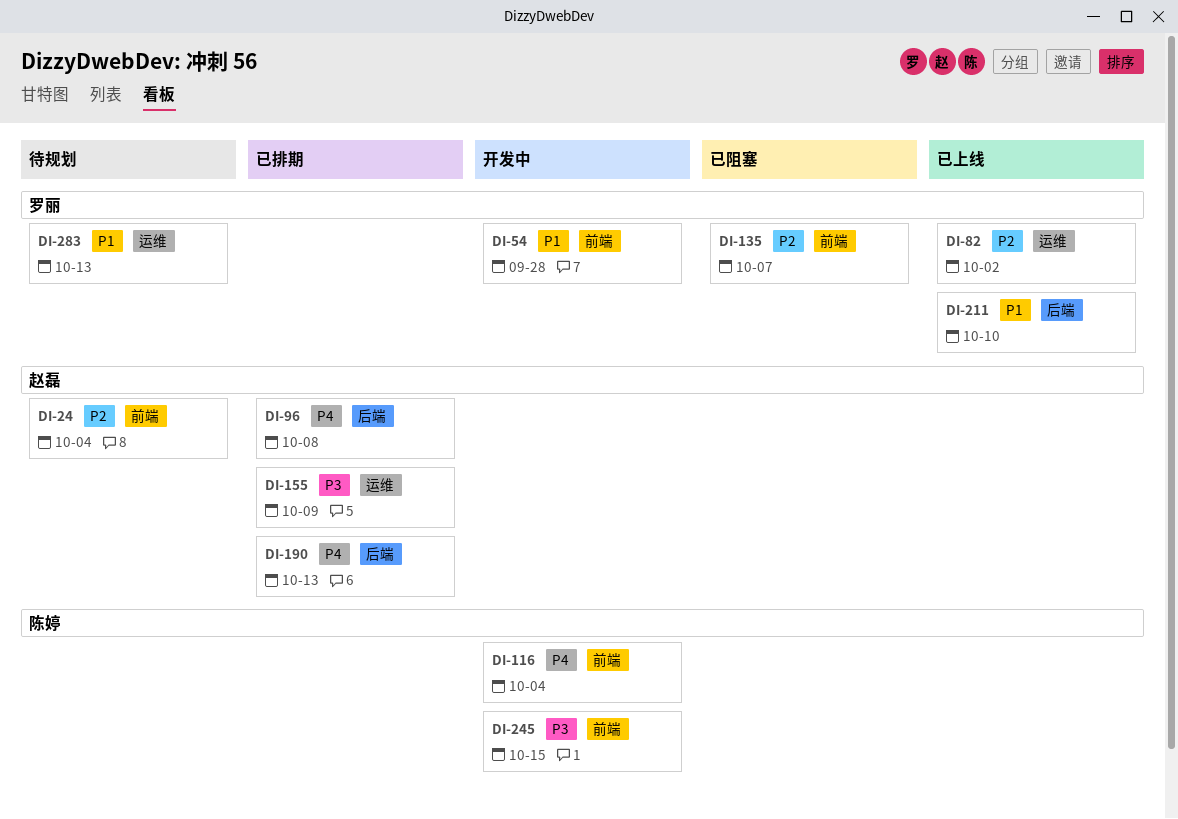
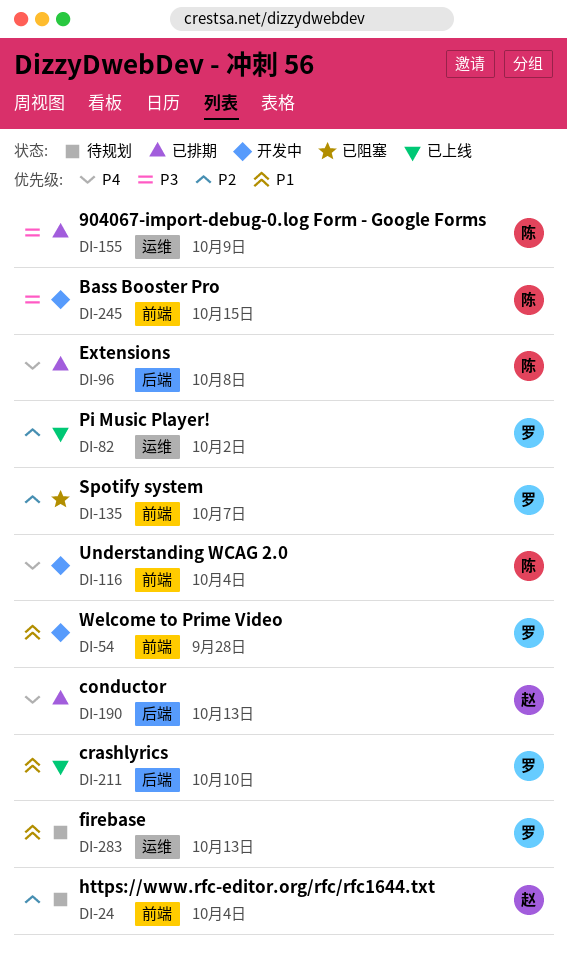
DI-96, owner: 赵磊 -> 陈婷
DI-155, owner: 赵磊 -> 陈婷

